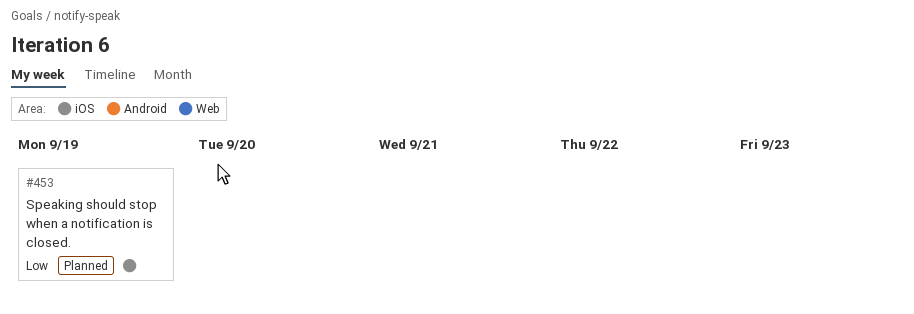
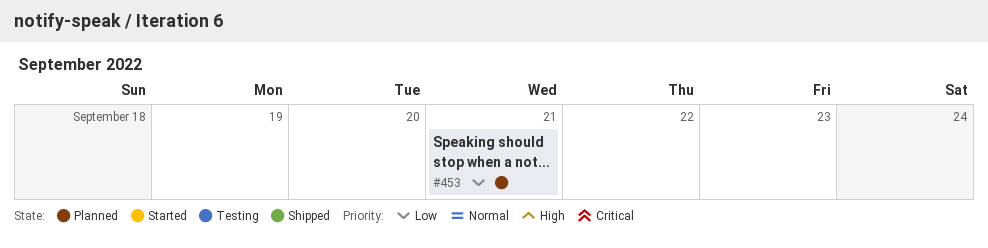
#453, due: Sep 19 -> Sep 21

